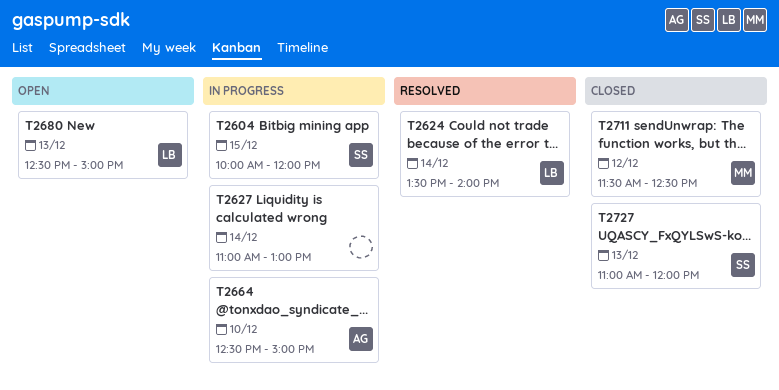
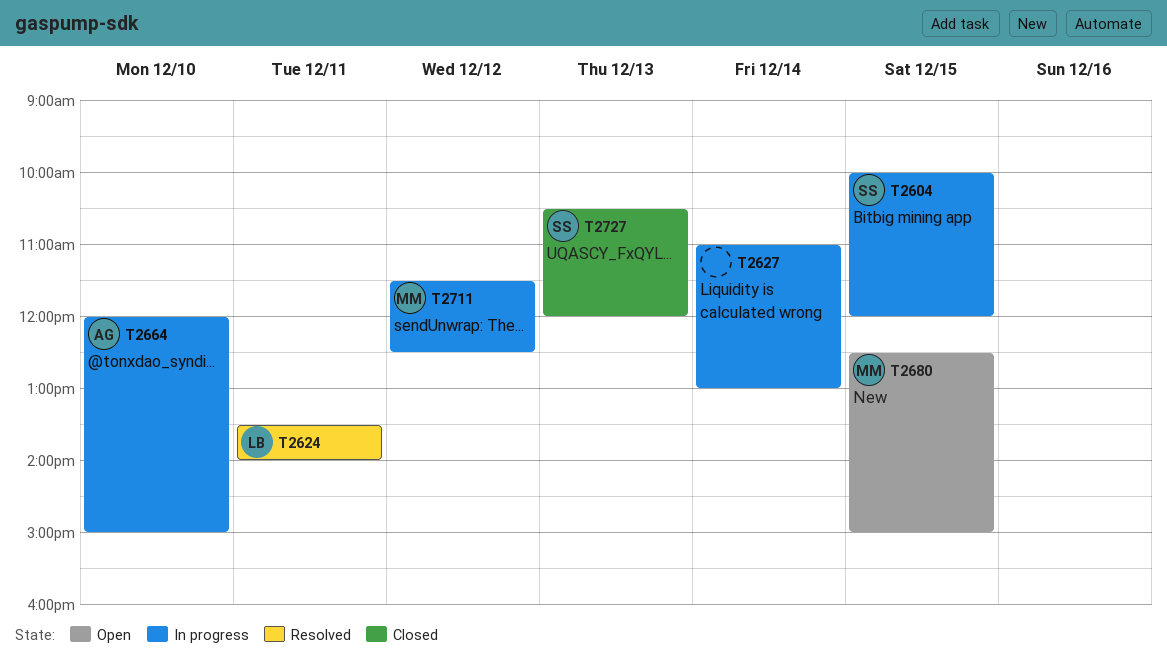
T2624, day: Dec 14 -> Dec 11
T2664, begins: 12:30 -> 12:00
T2680, owner: LB -> MM
T2680, day: Dec 13 -> Dec 15
T2711, status: Closed -> In progress
T2727, begins: 11:00 -> 10:30

